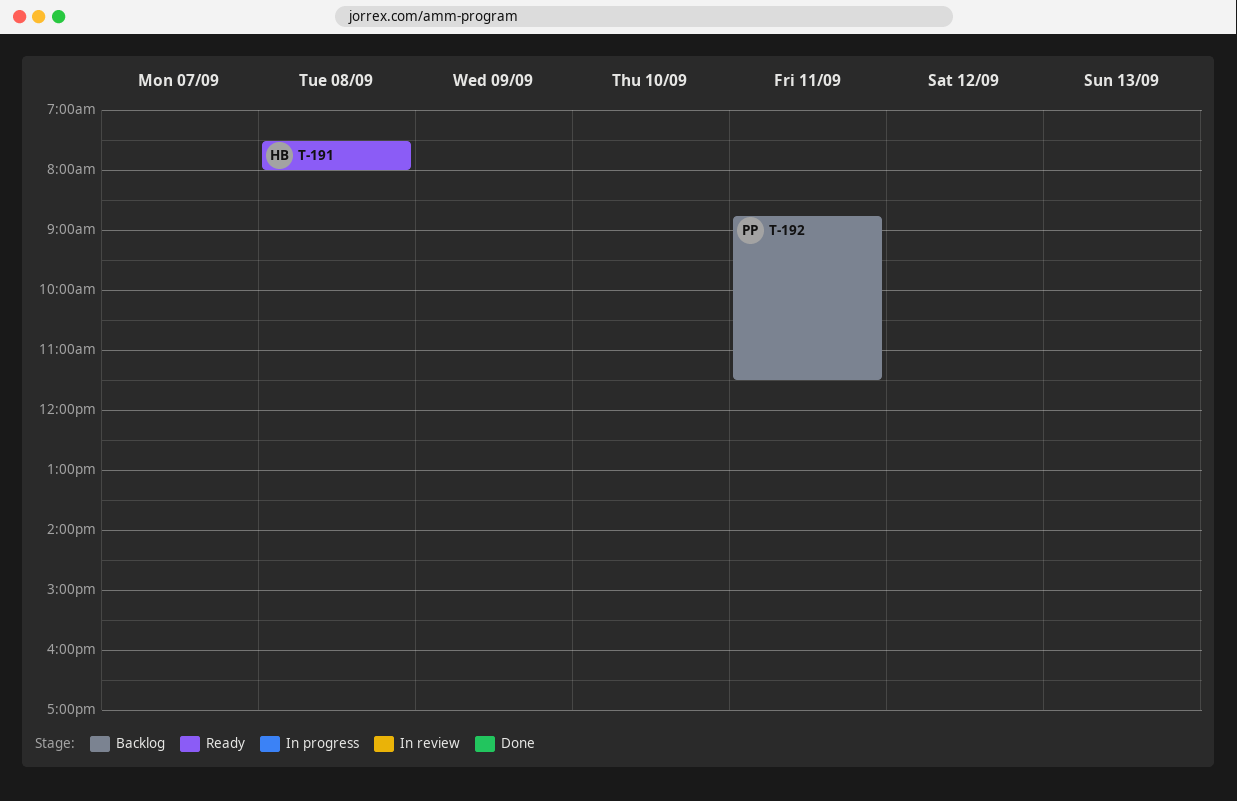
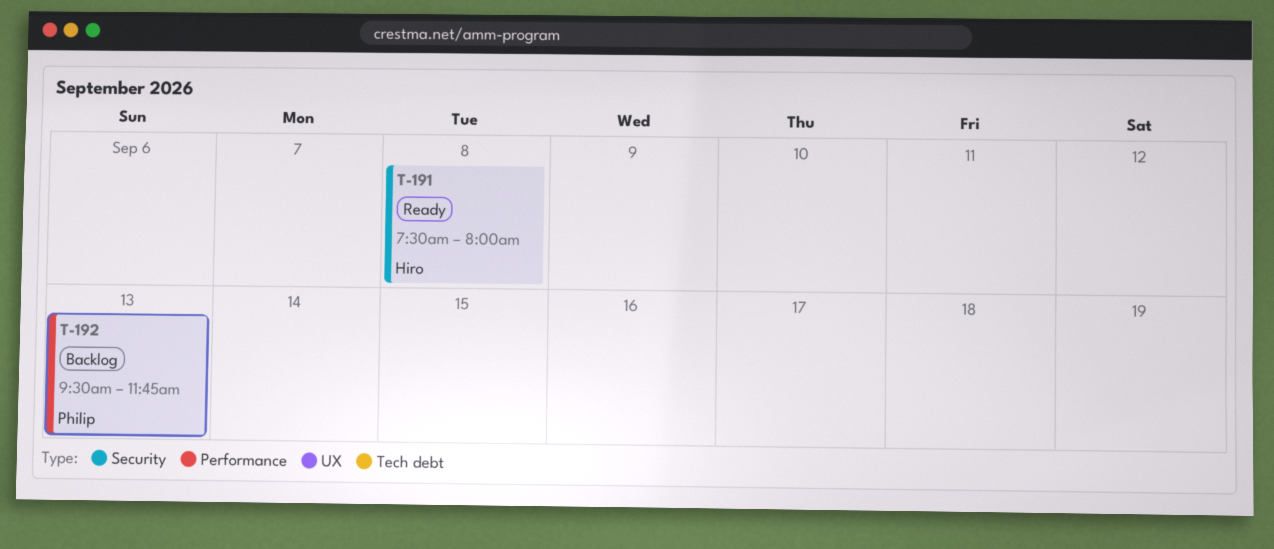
T-192, day: Sep 11 -> Sep 13
T-192, begins: 08:45 -> 09:30
T-192, ends: 11:30 -> 11:45

